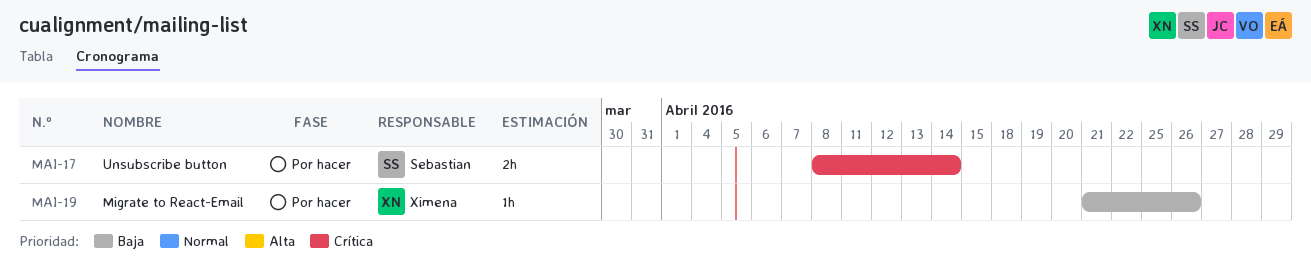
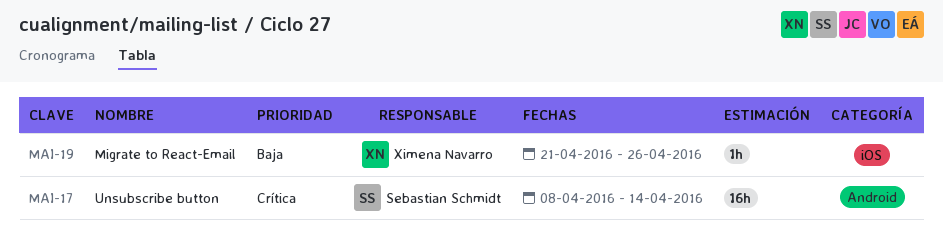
MAI-17, estimate: 2h -> 16h

